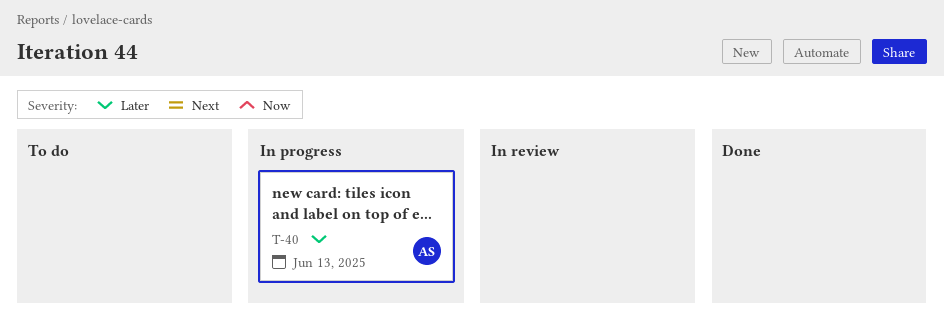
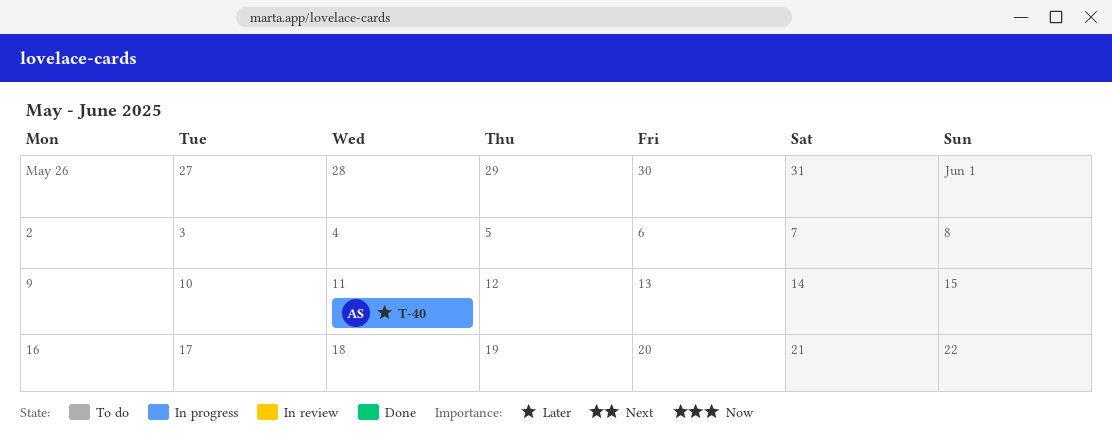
T-40, due: Jun 13 -> Jun 11

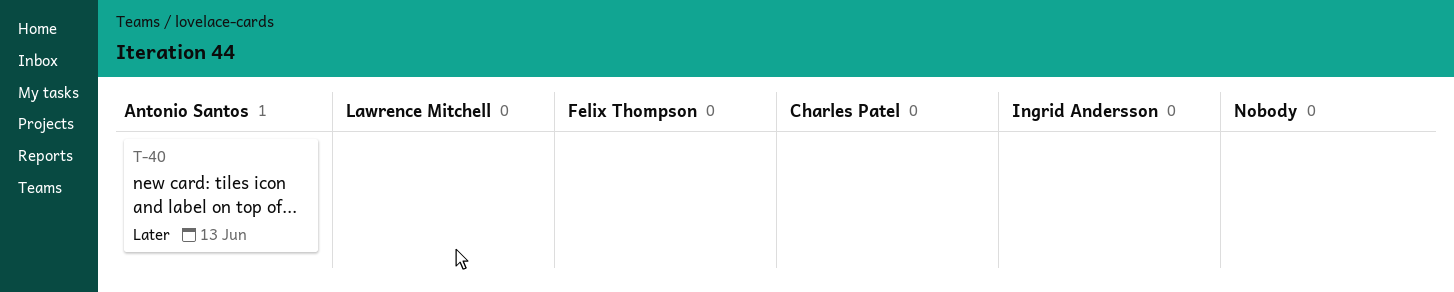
T-40, due: Jun 11 -> Jun 13

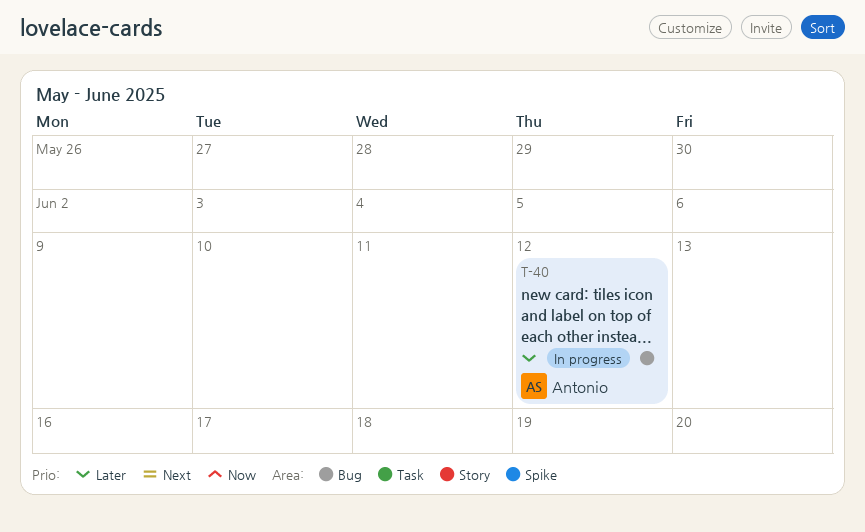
T-40, due: Jun 13 -> Jun 12

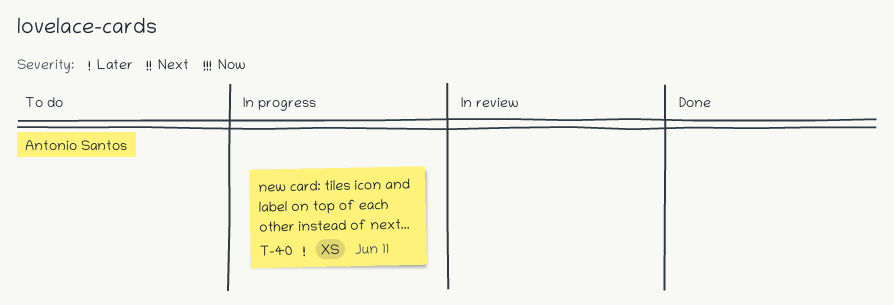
T-40, due: Jun 12 -> Jun 11

